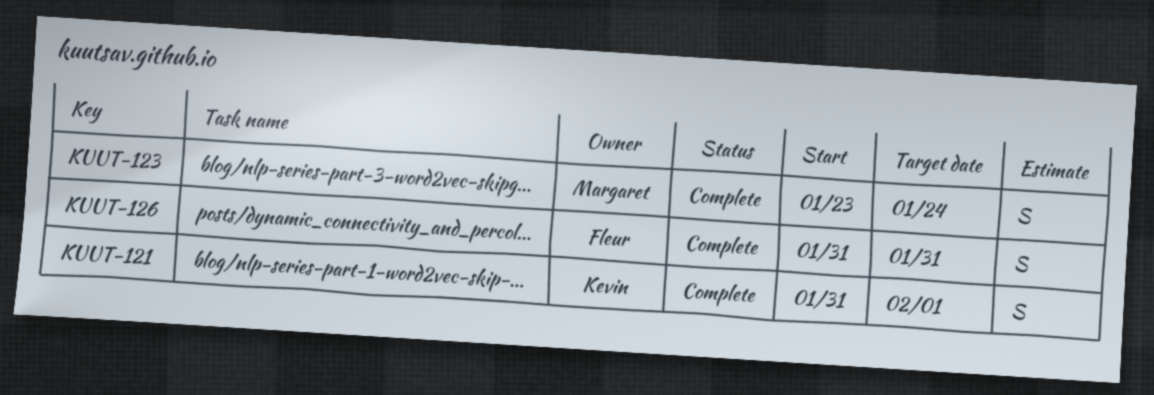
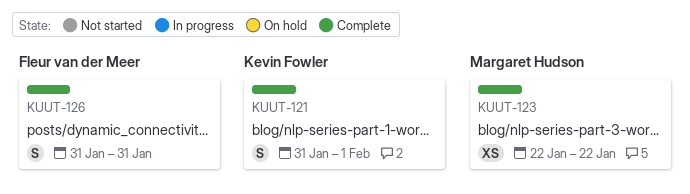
KUUT-123, estimate: S -> XS
KUUT-123, start: Jan 23 -> Jan 22
KUUT-123, due: Jan 24 -> Jan 22

